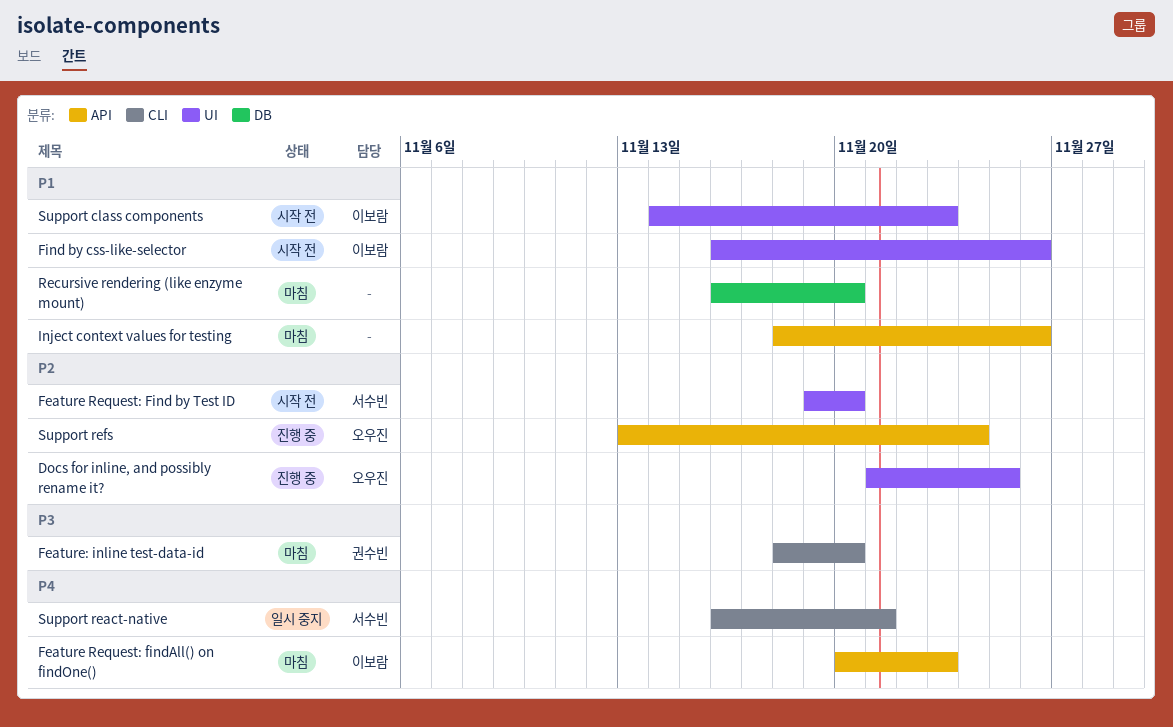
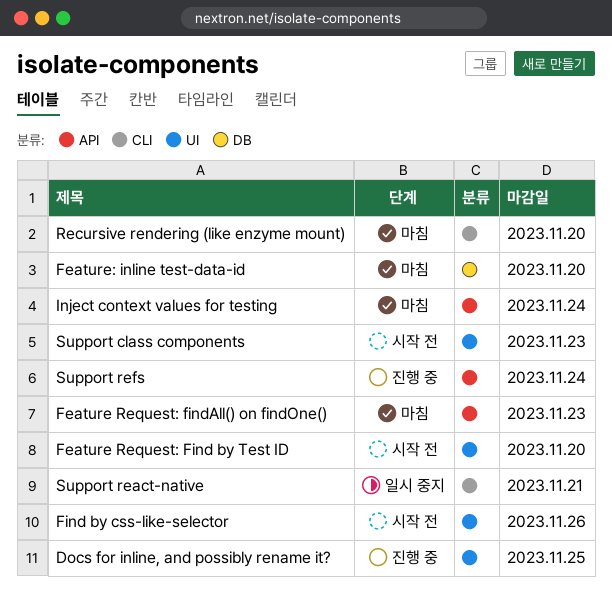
Feature: inline test-data-id, label: CLI -> DB
Inject context values for testing, due: Nov 26 -> Nov 24
Recursive rendering (like enzyme mount), label: DB -> CLI

